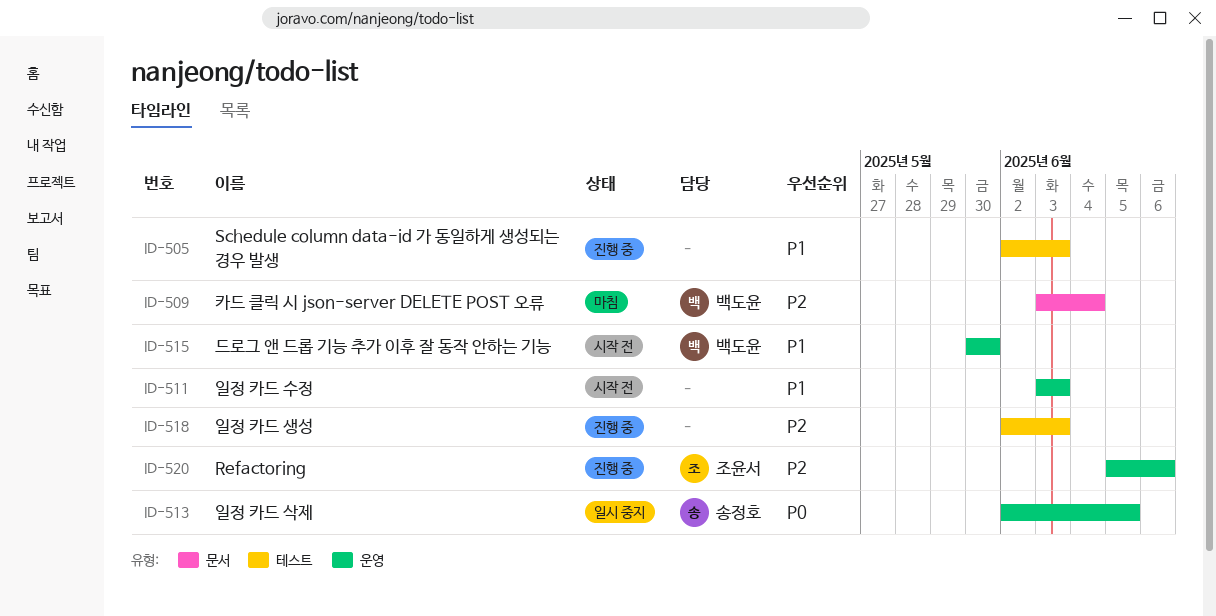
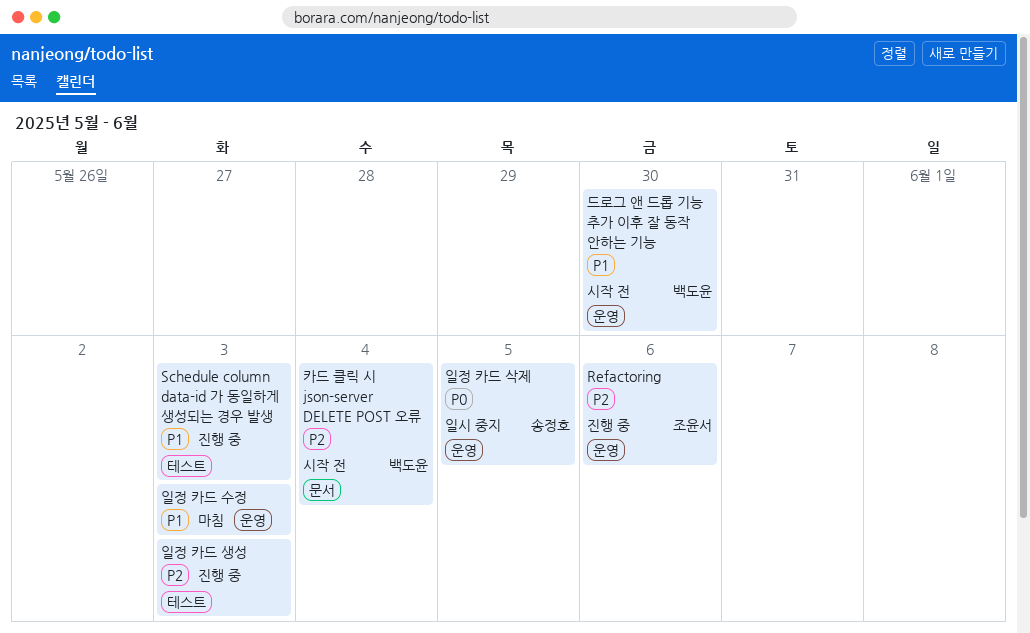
일정 카드 수정, status: 시작 전 -> 마침
카드 클릭 시 json-server DELETE POST 오류, status: 마침 -> 시작 전

